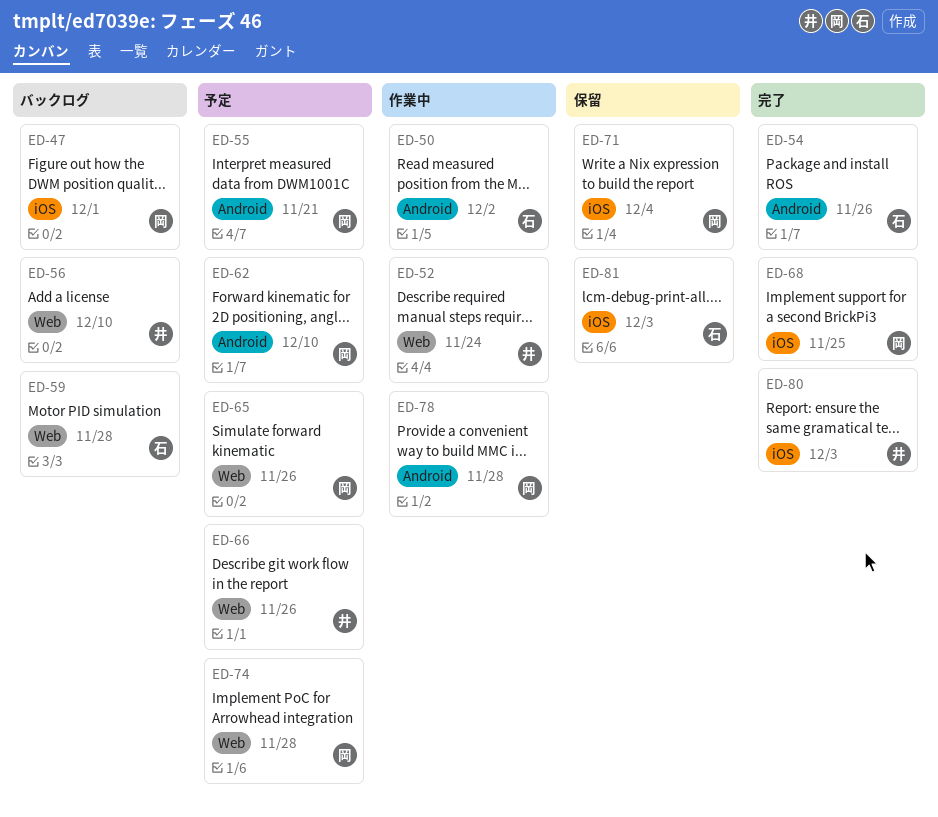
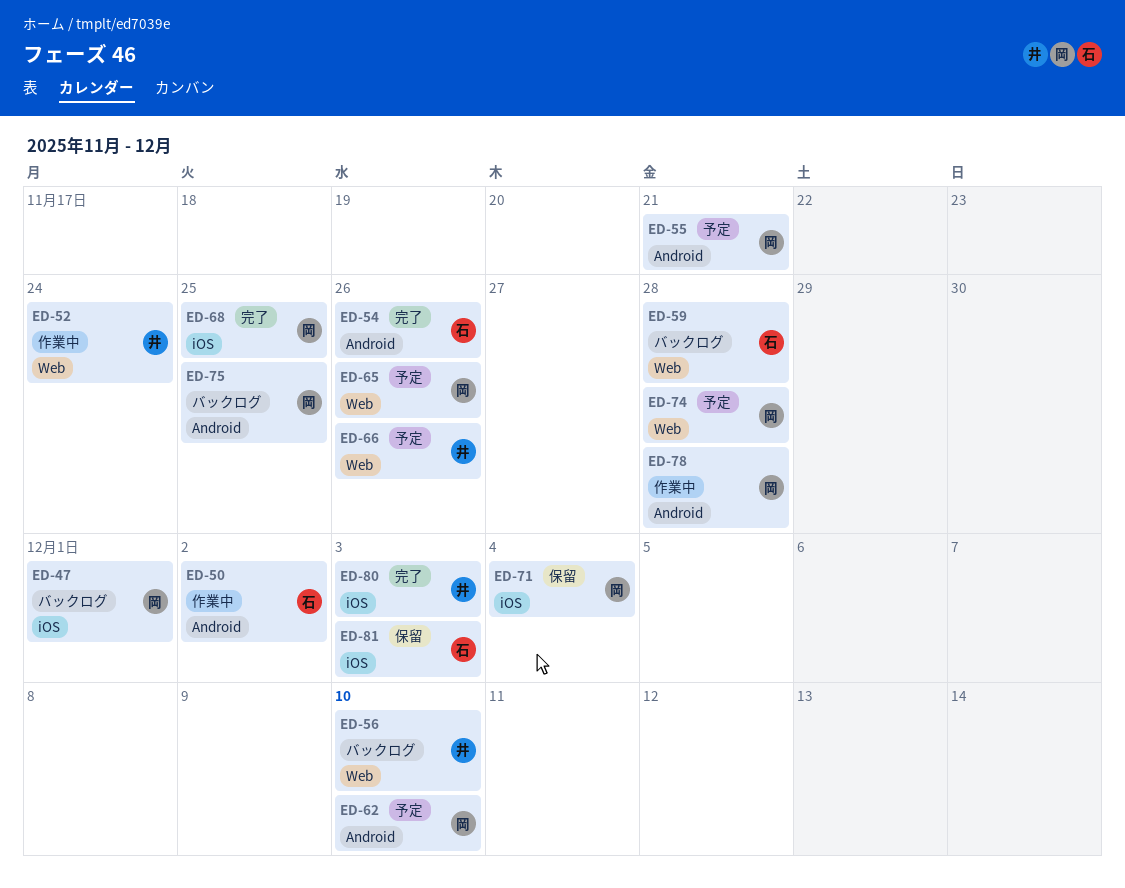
ED-75: none -> present

